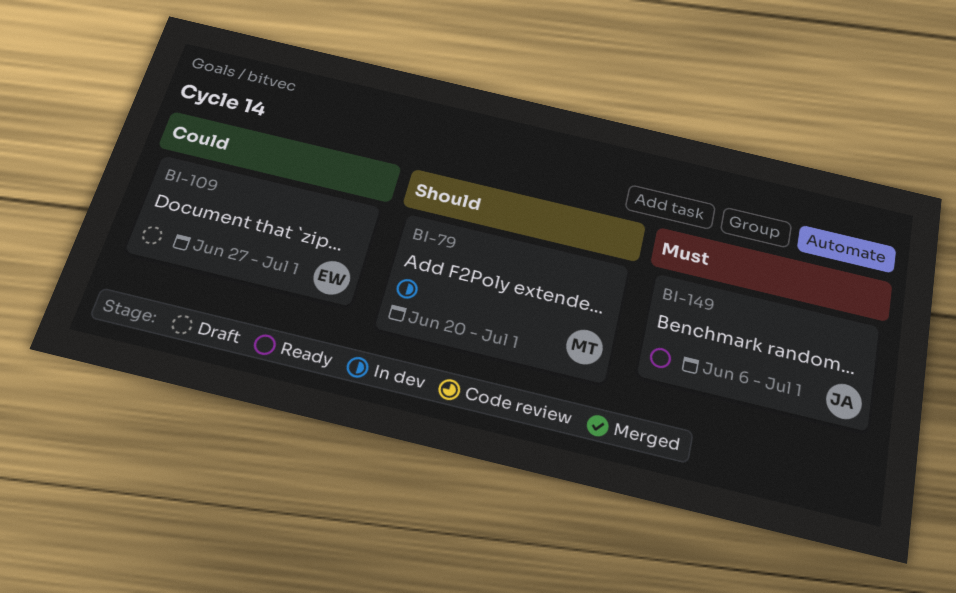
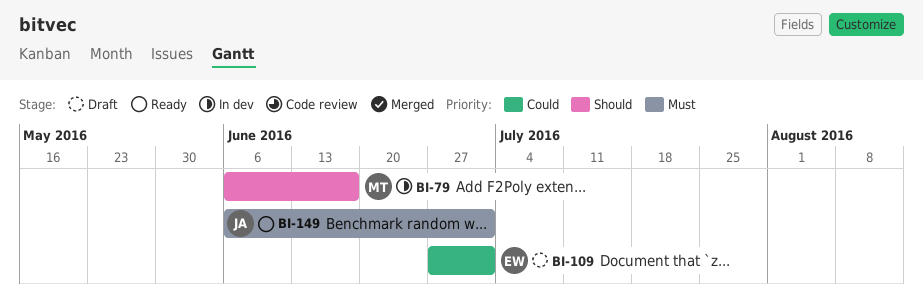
BI-79, start: Jun 20 -> Jun 6
BI-79, due: Jul 1 -> Jun 17

